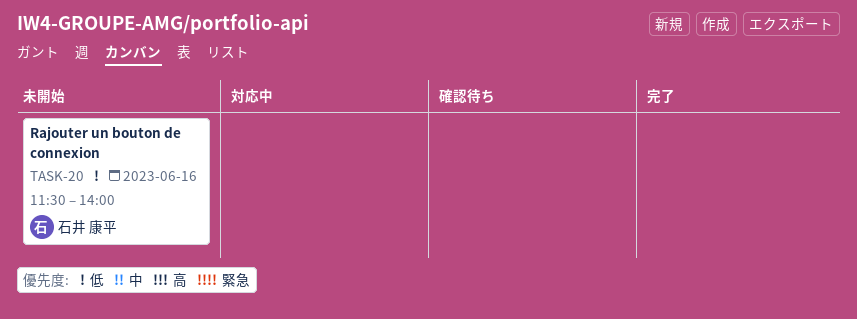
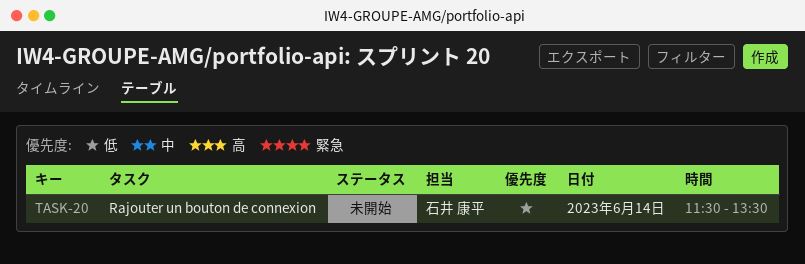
TASK-20, day: Jun 16 -> Jun 14
TASK-20, ends: 14:00 -> 13:30

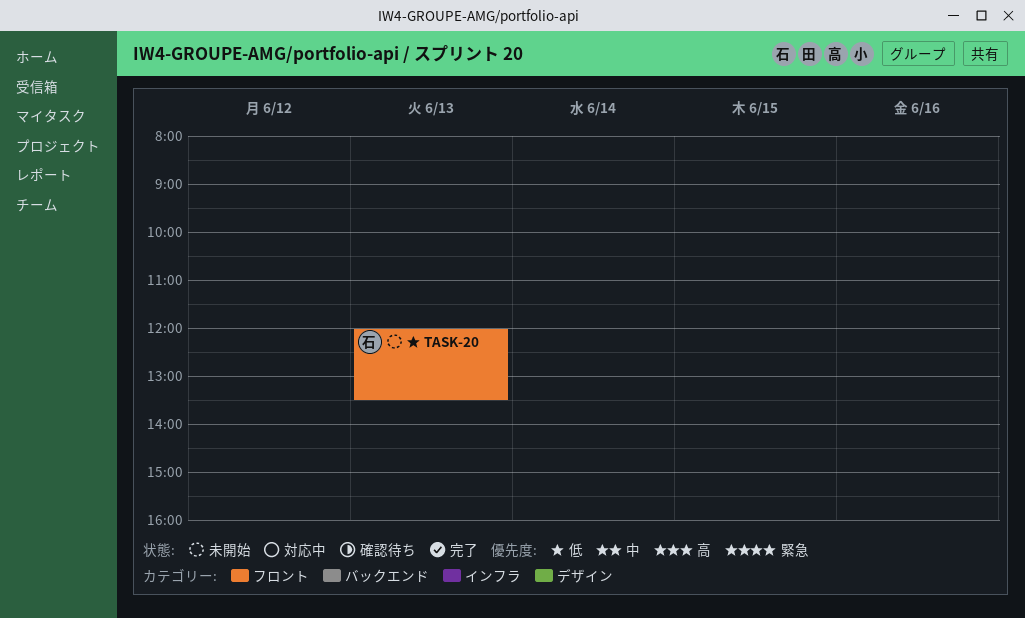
TASK-20, day: Jun 14 -> Jun 13
TASK-20, begins: 11:30 -> 12:00

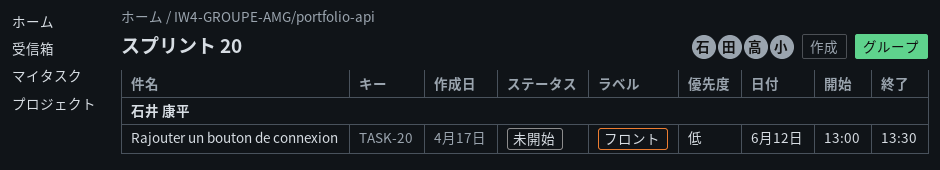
TASK-20, day: Jun 13 -> Jun 12
TASK-20, begins: 12:00 -> 13:00

